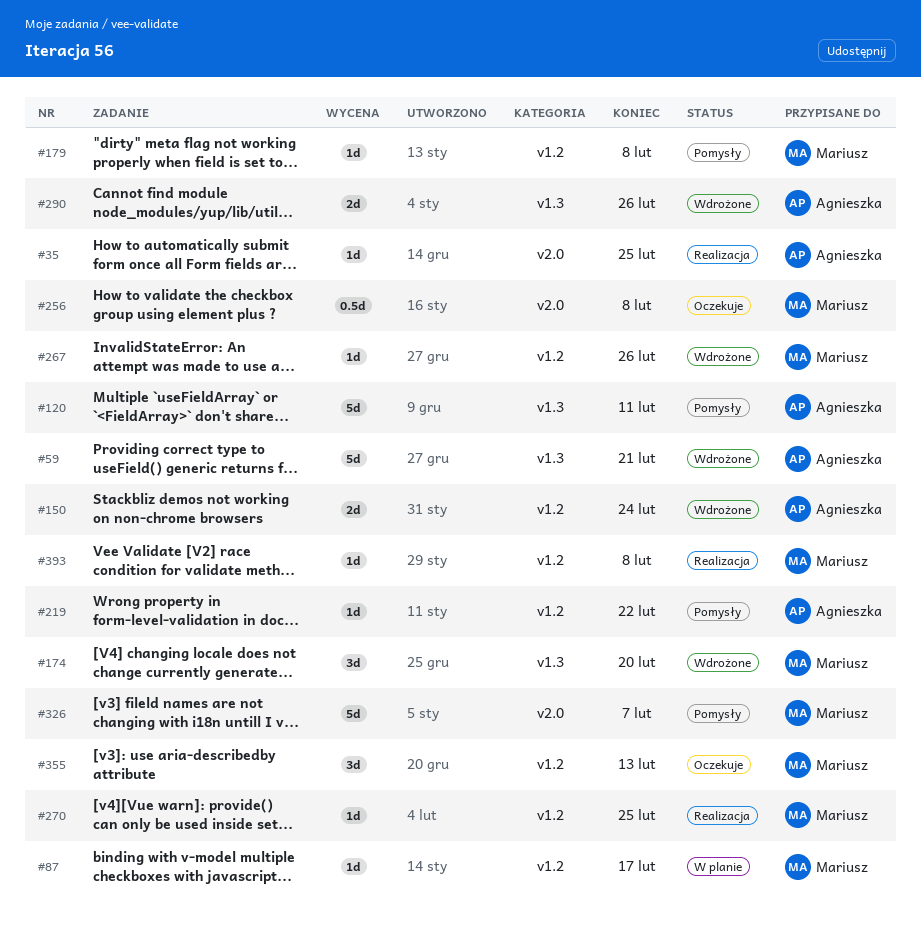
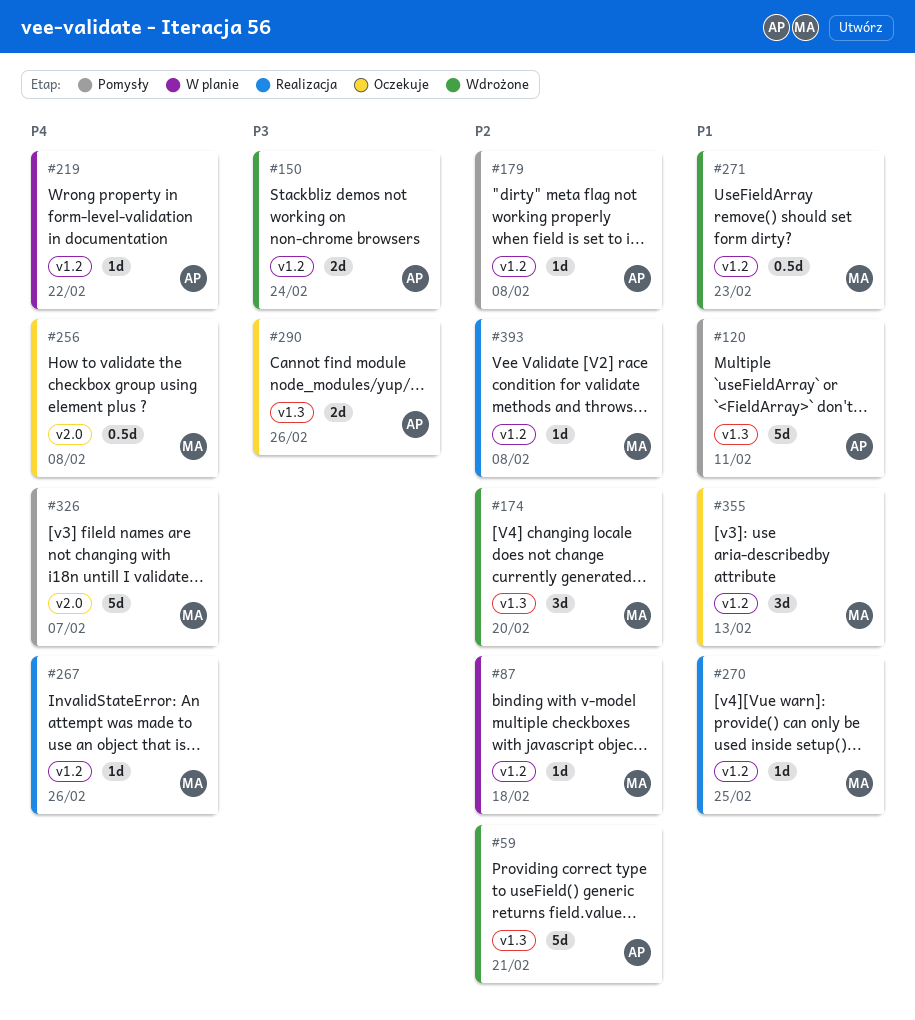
#35: present -> none
#87, due: Feb 17 -> Feb 18
#179, owner: Mariusz -> Agnieszka
#219, status: Pomysły -> W planie
#267, status: Wdrożone -> Realizacja
#271: none -> present
#290, status: Wdrożone -> Oczekuje

